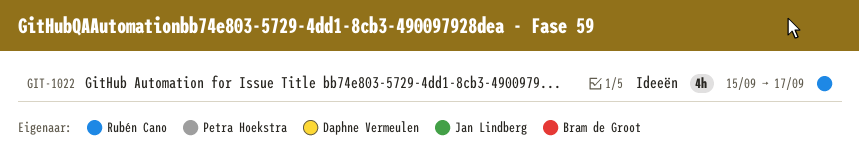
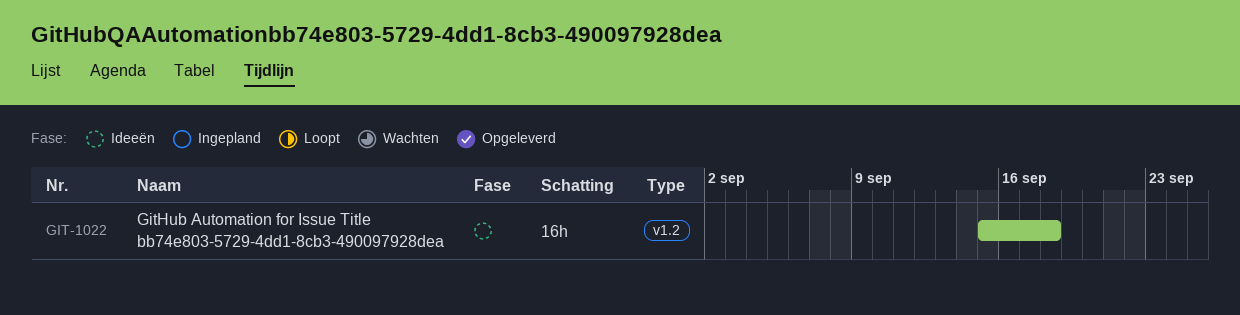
GIT-1022, estimate: 4h -> 16h
GIT-1022, due: Sep 17 -> Sep 18

